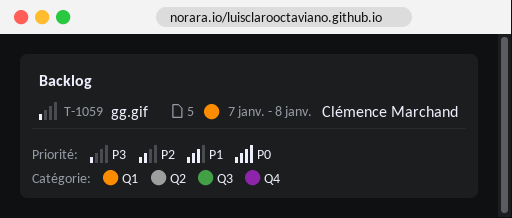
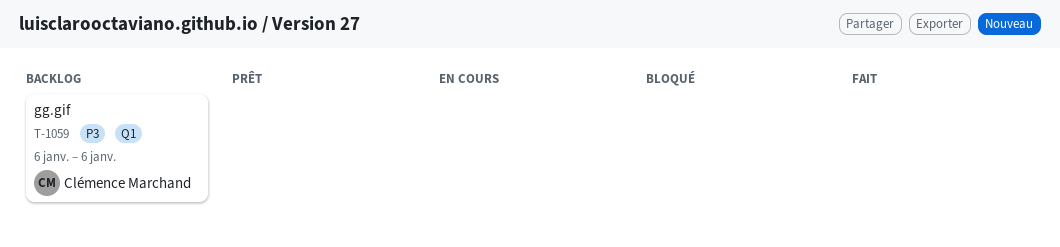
T-1059, start: Jan 7 -> Jan 6
T-1059, due: Jan 8 -> Jan 6

